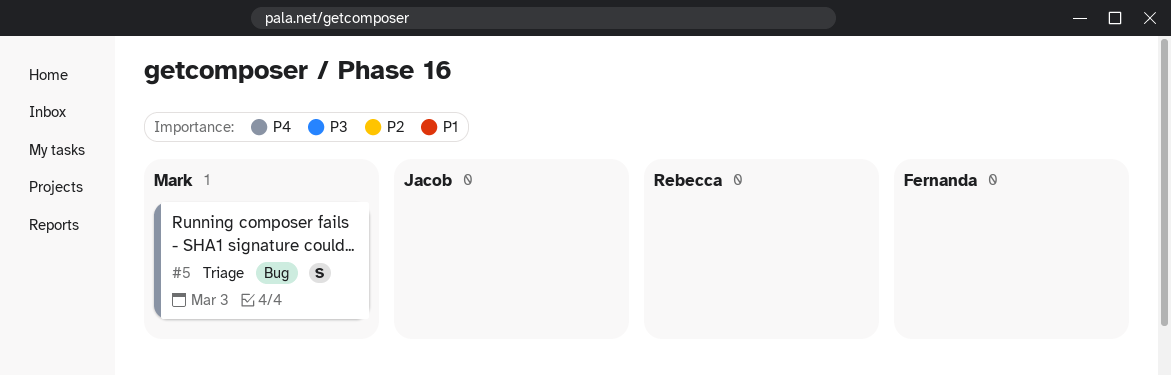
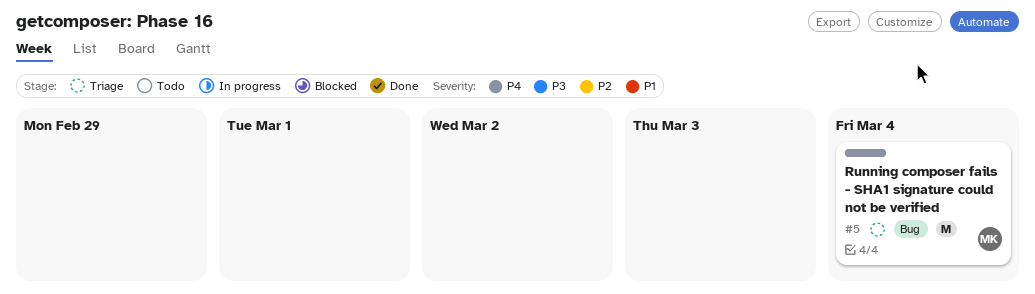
#5, estimate: S -> M
#5, due: Mar 3 -> Mar 4

